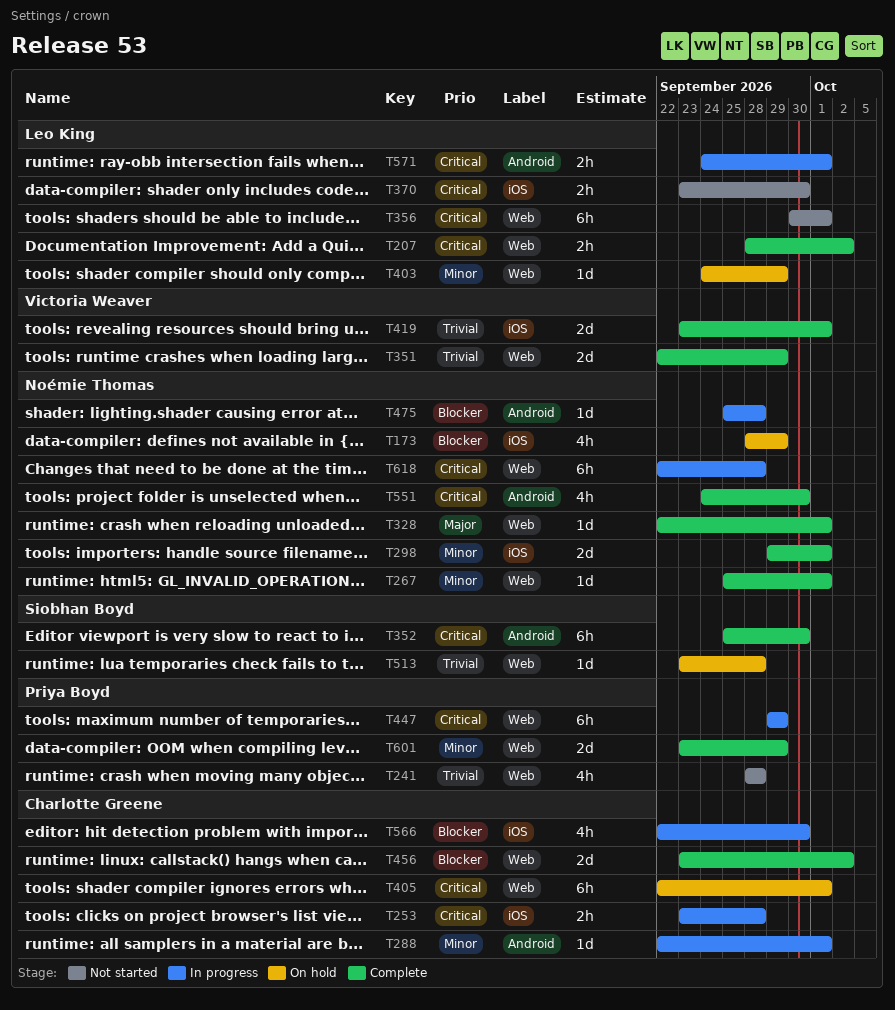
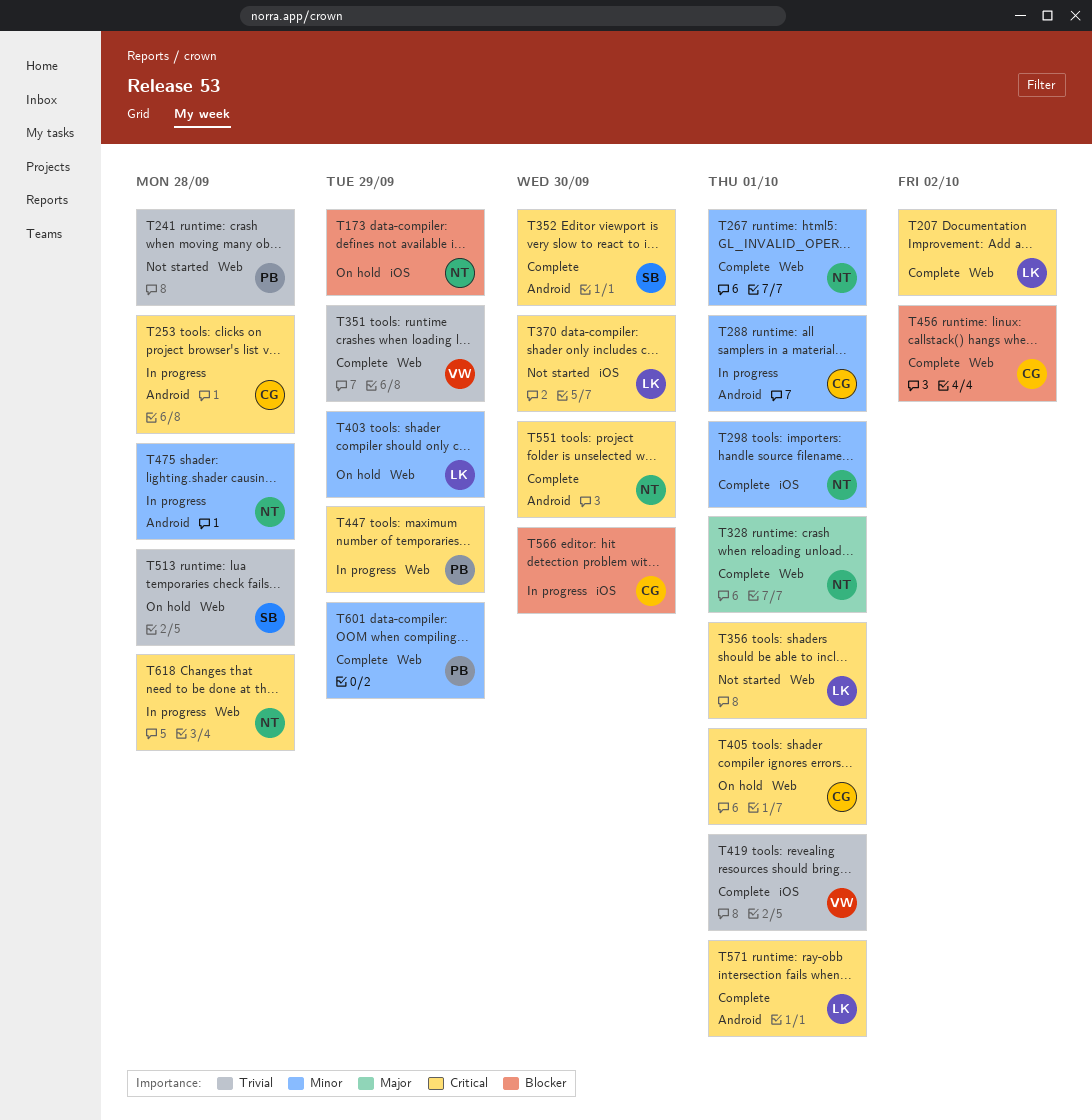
T253, label: iOS -> Android
T475, priority: Blocker -> Minor
T571, status: In progress -> Complete

